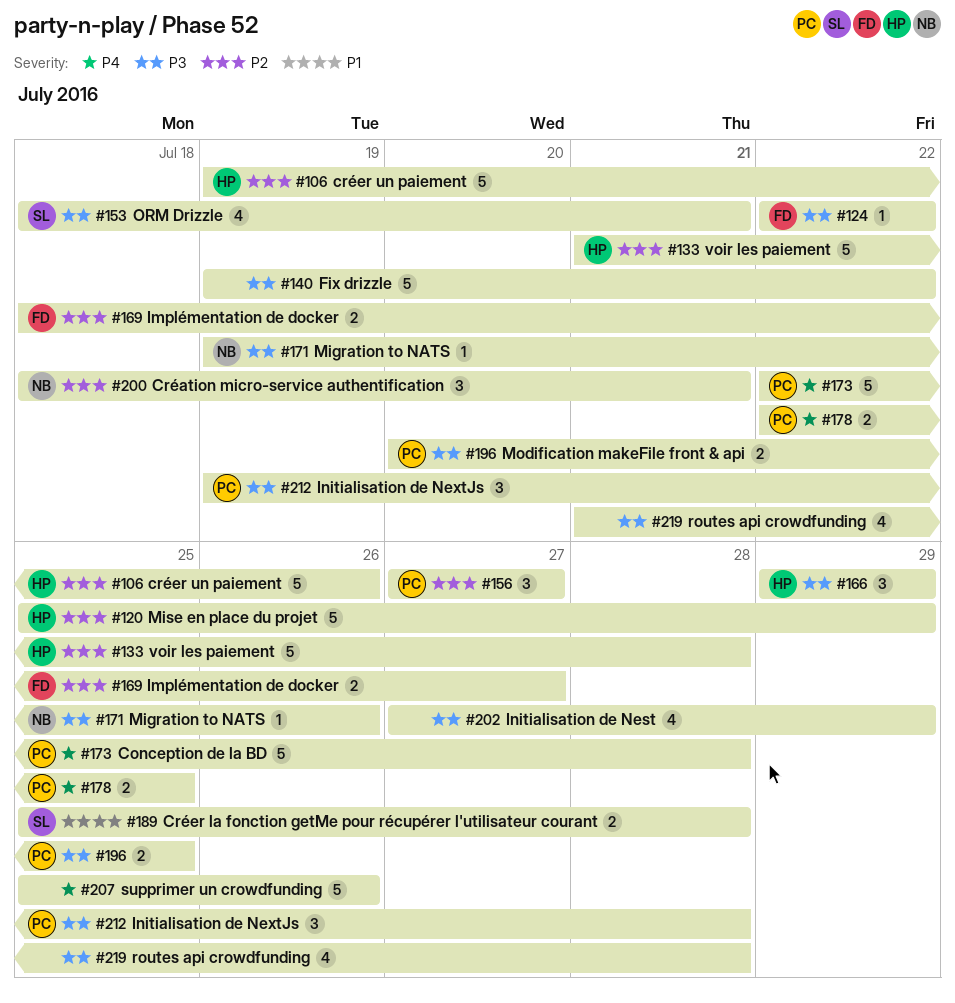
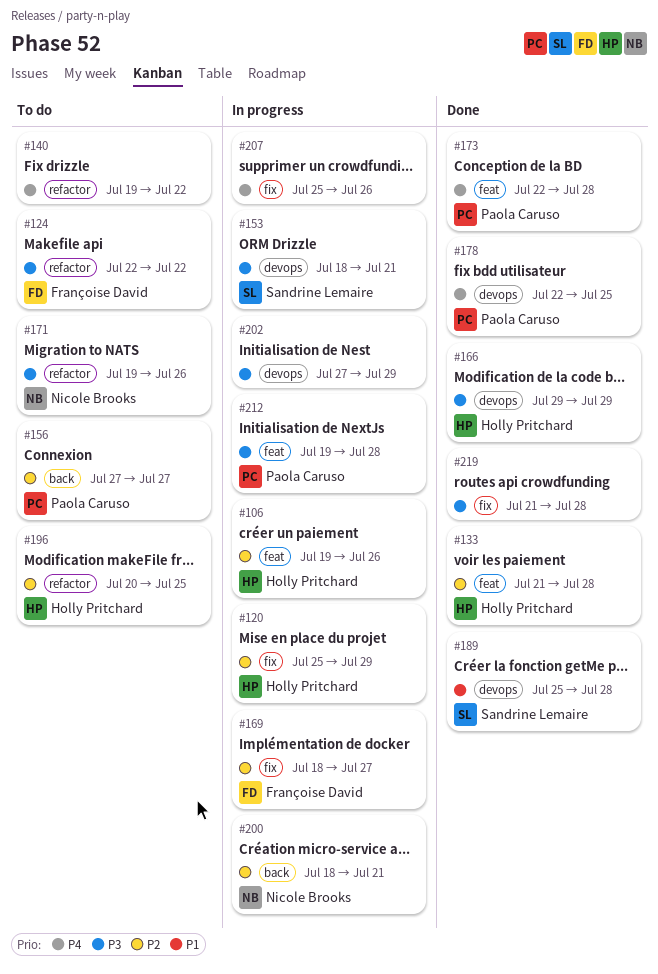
#140, priority: P3 -> P4
#196, owner: Paola Caruso -> Holly Pritchard
#196, priority: P3 -> P2

